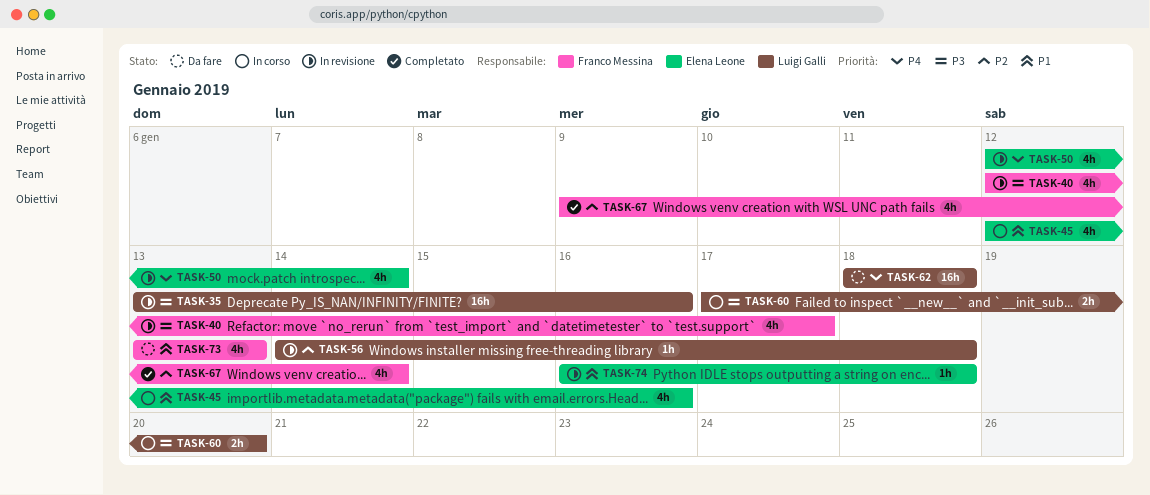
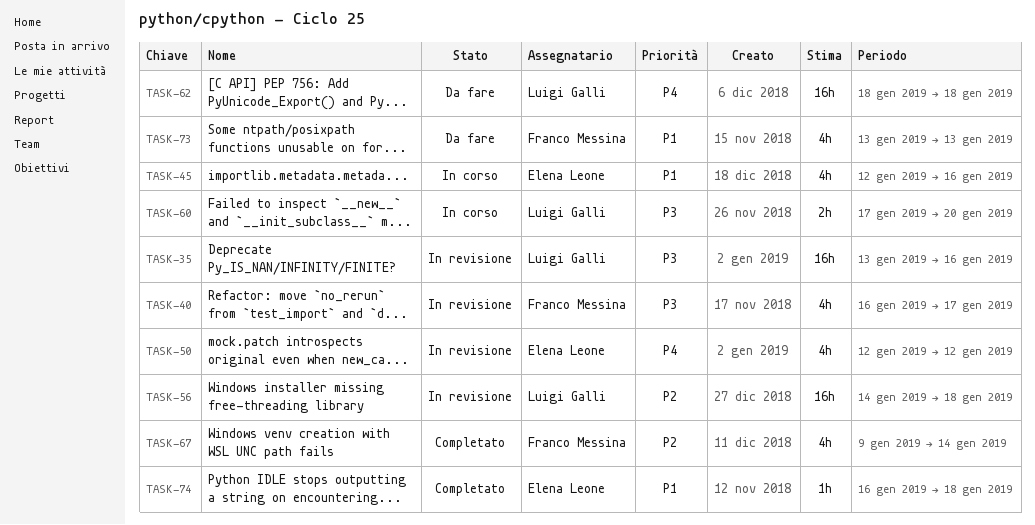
TASK-40, start: Jan 12 -> Jan 16
TASK-50, due: Jan 14 -> Jan 12
TASK-56, estimate: 1h -> 16h
TASK-74, status: In revisione -> Completato

